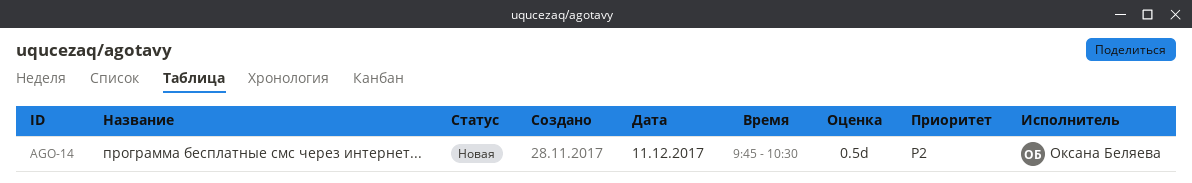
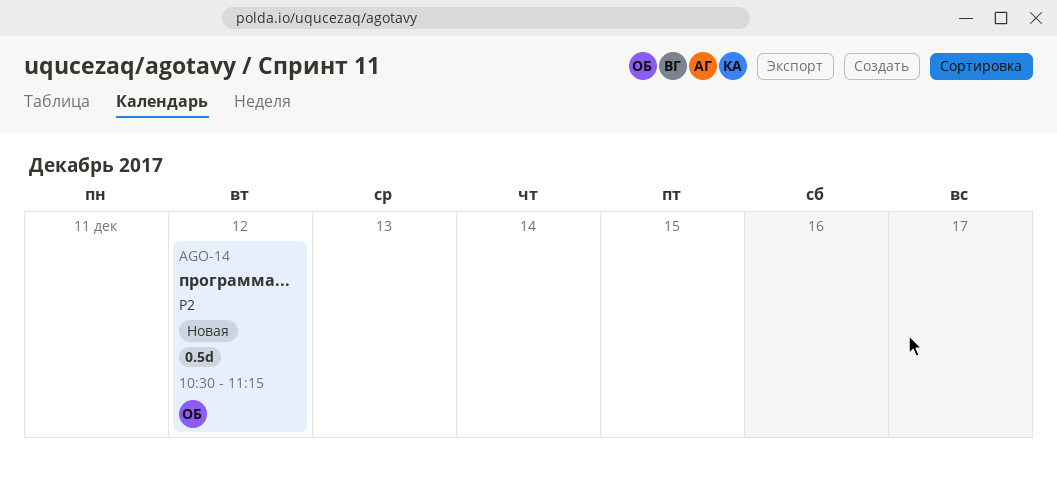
AGO-14, day: Dec 11 -> Dec 12
AGO-14, begins: 09:45 -> 10:30
AGO-14, ends: 10:30 -> 11:15

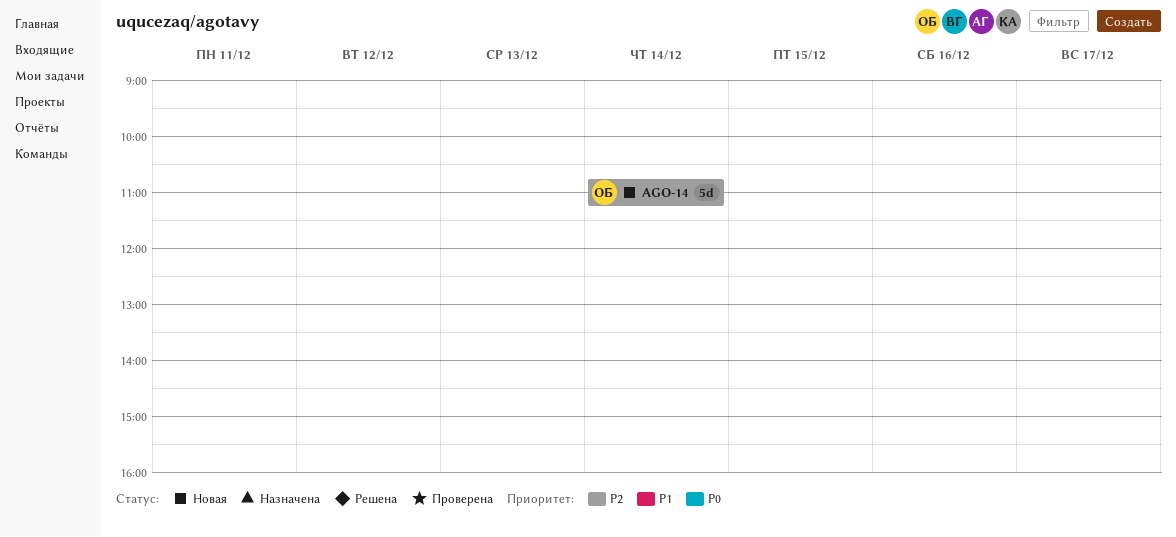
AGO-14, estimate: 0.5d -> 5d
AGO-14, day: Dec 12 -> Dec 14
AGO-14, begins: 10:30 -> 10:45

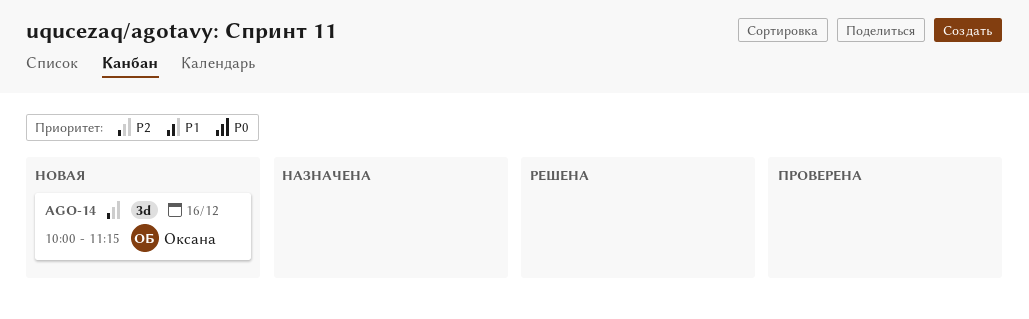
AGO-14, estimate: 5d -> 3d
AGO-14, day: Dec 14 -> Dec 16
AGO-14, begins: 10:45 -> 10:00

